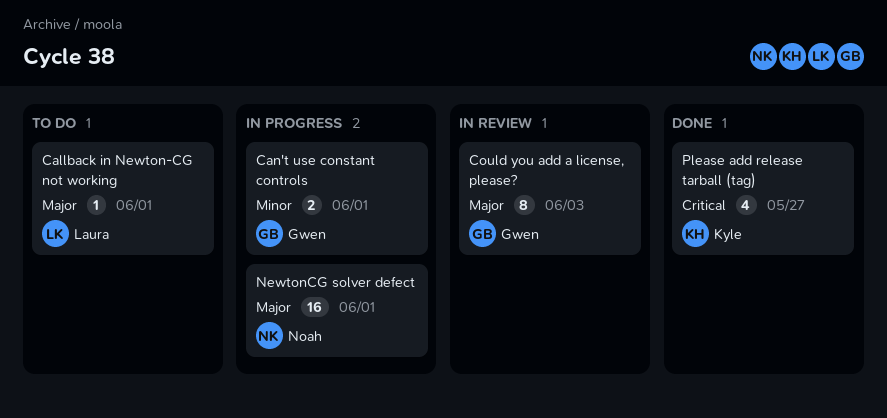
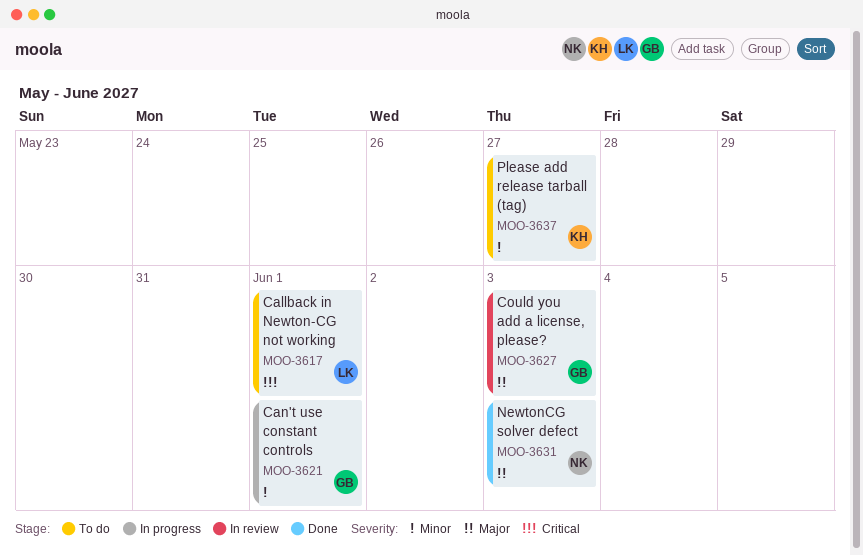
Callback in Newton-CG not working, priority: Major -> Critical
NewtonCG solver defect, status: In progress -> Done
NewtonCG solver defect, due: Jun 1 -> Jun 3
Please add release tarball (tag), status: Done -> To do
Please add release tarball (tag), priority: Critical -> Minor

